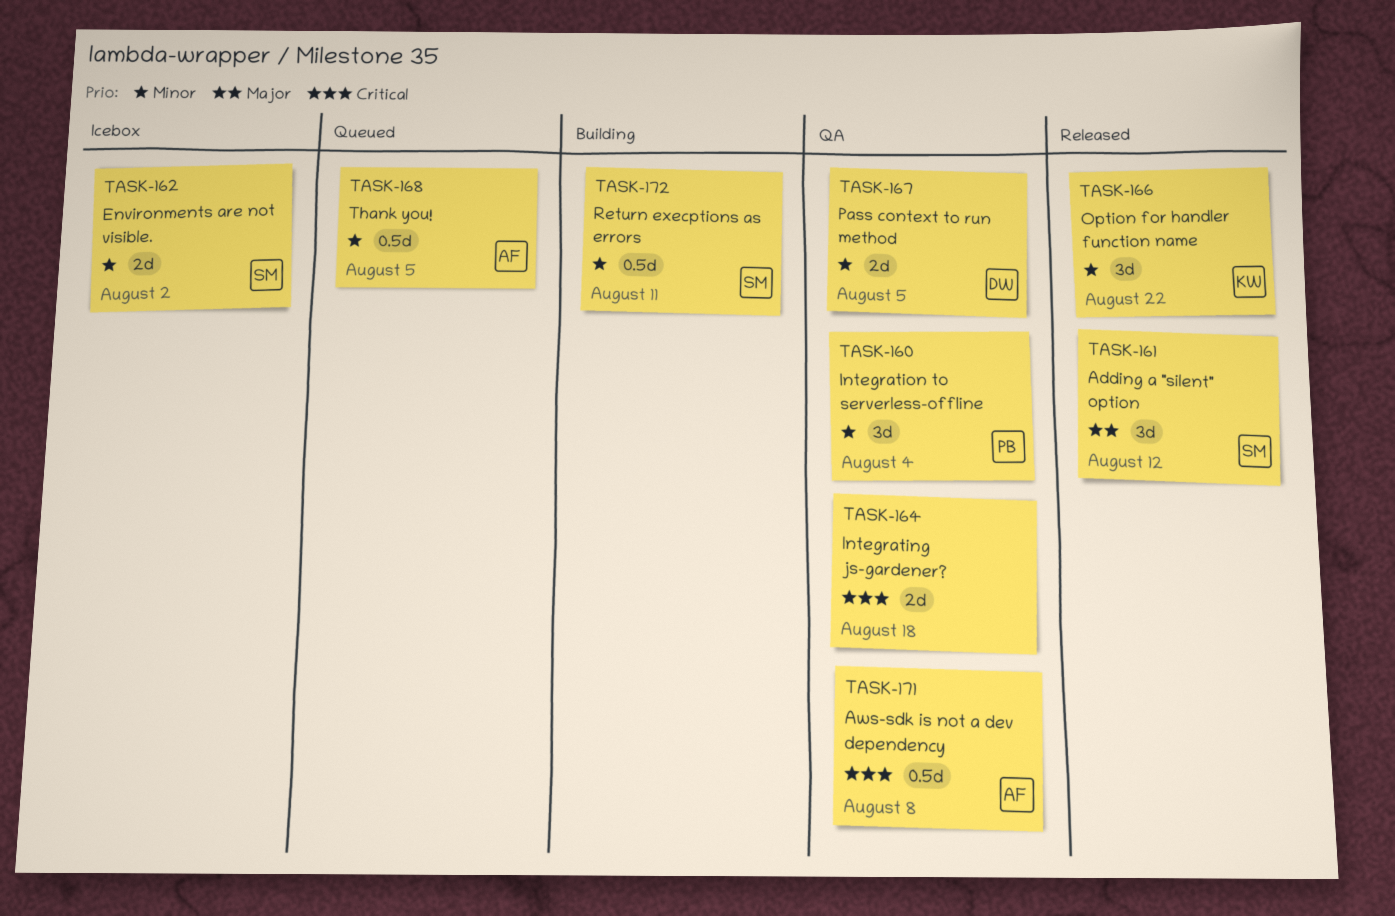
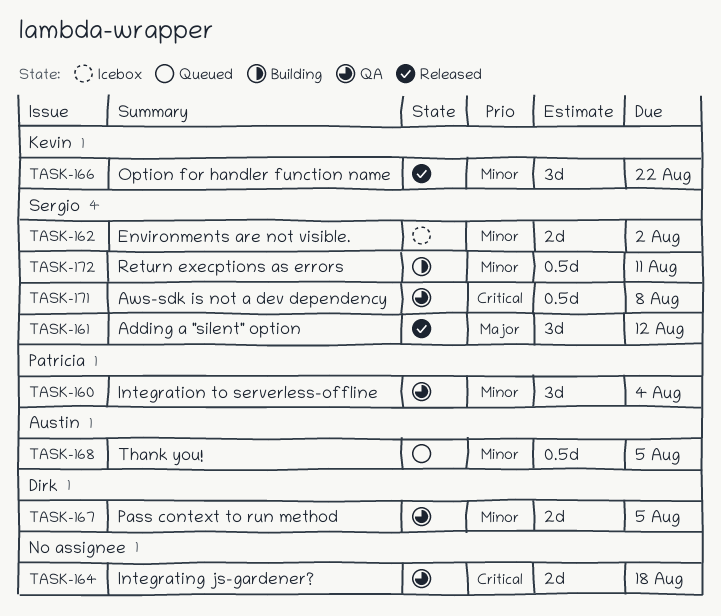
TASK-171, owner: Austin -> Sergio

